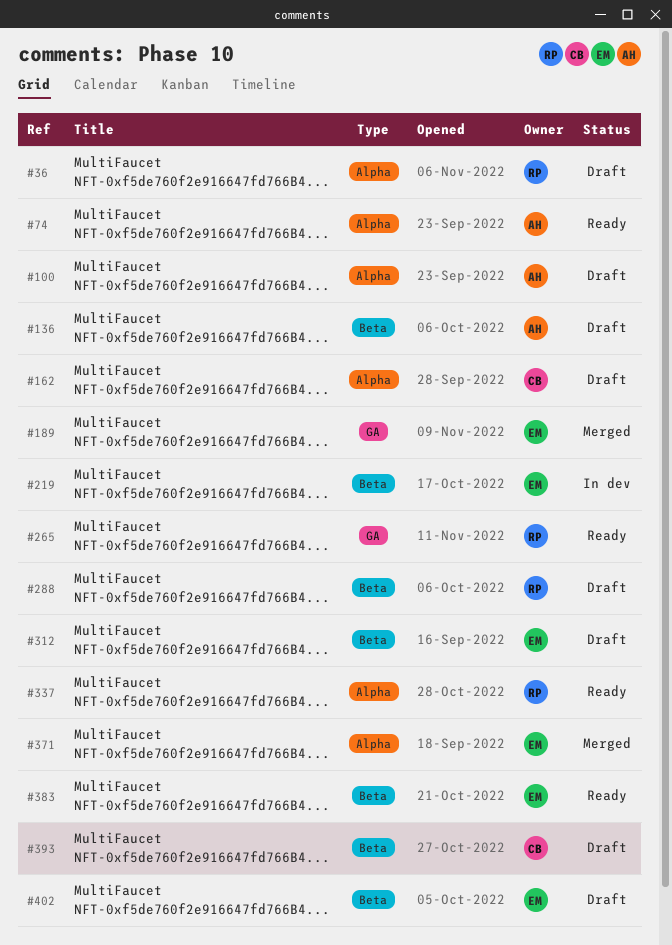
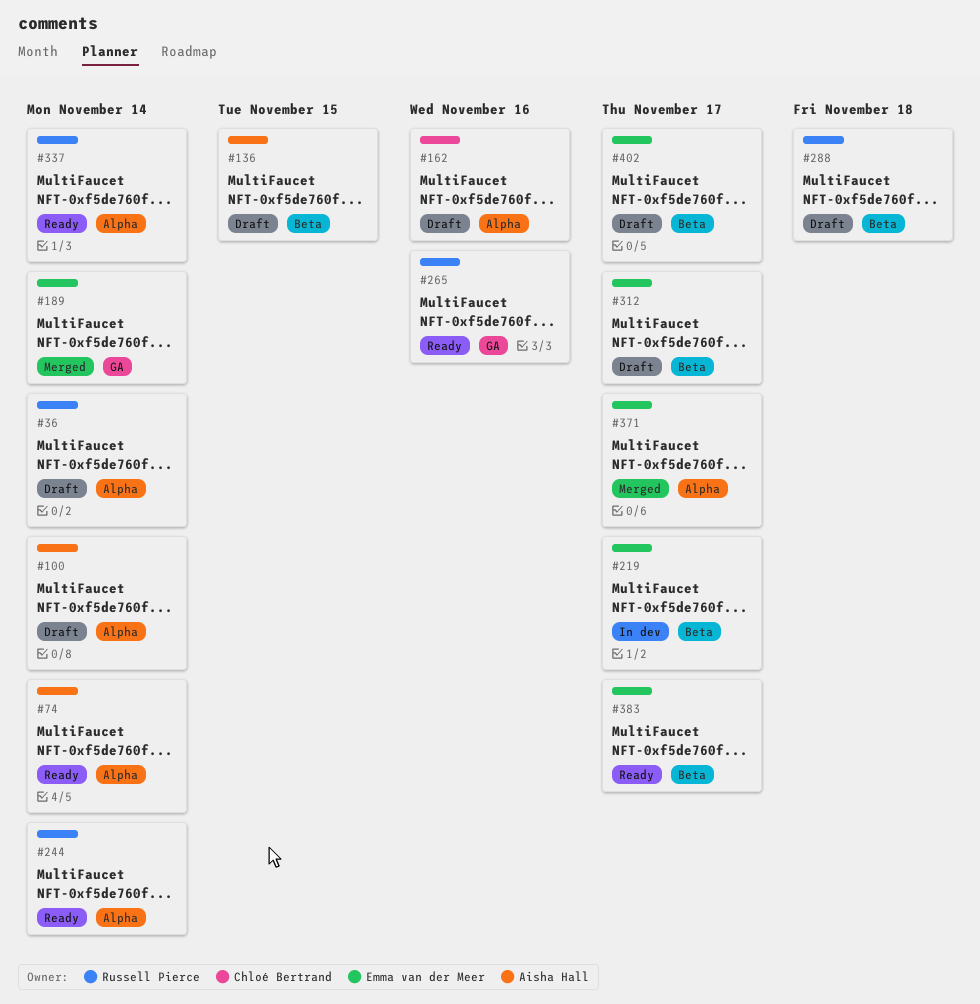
#244: none -> present
#393: present -> none

